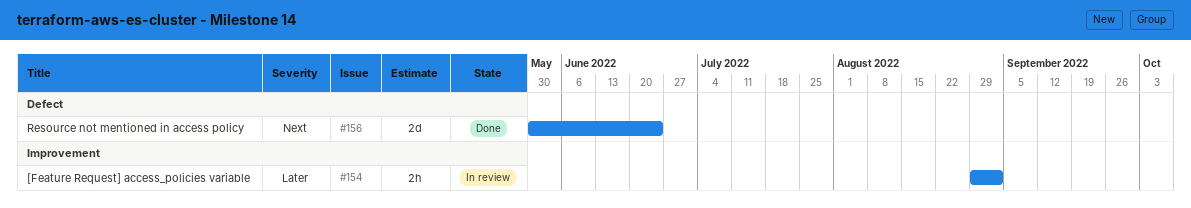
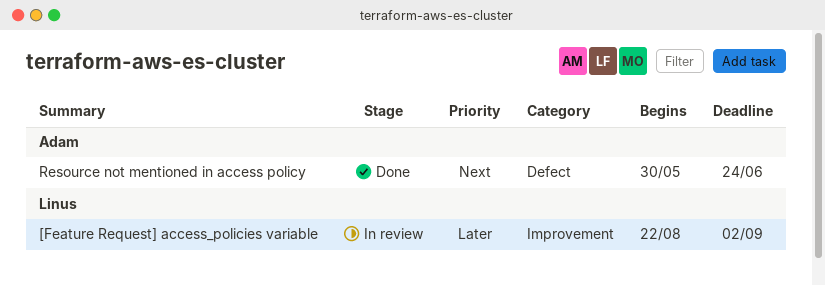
[Feature Request] access_policies variable, start: Aug 29 -> Aug 22

